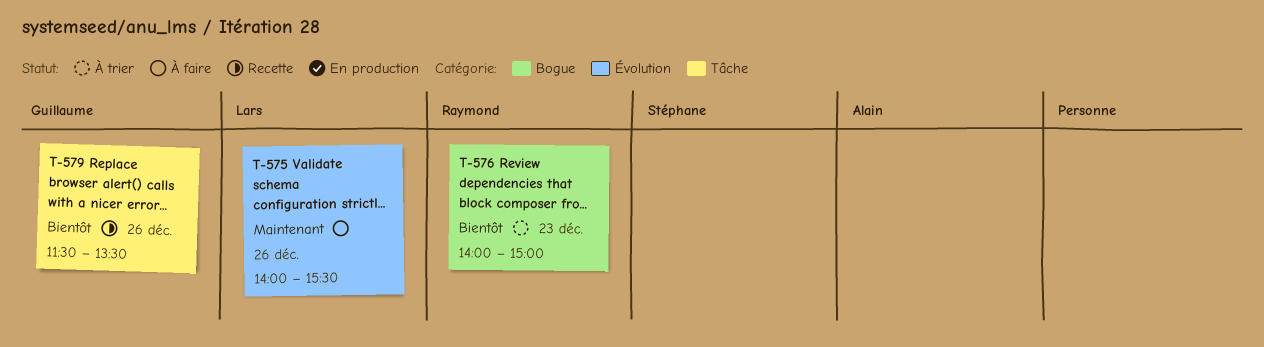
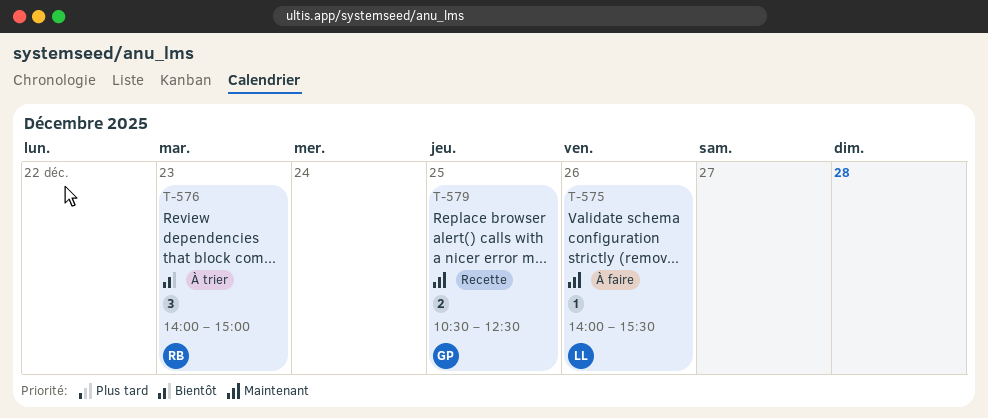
T-579, priority: Bientôt -> Maintenant
T-579, day: Dec 26 -> Dec 25
T-579, begins: 11:30 -> 10:30
T-579, ends: 13:30 -> 12:30

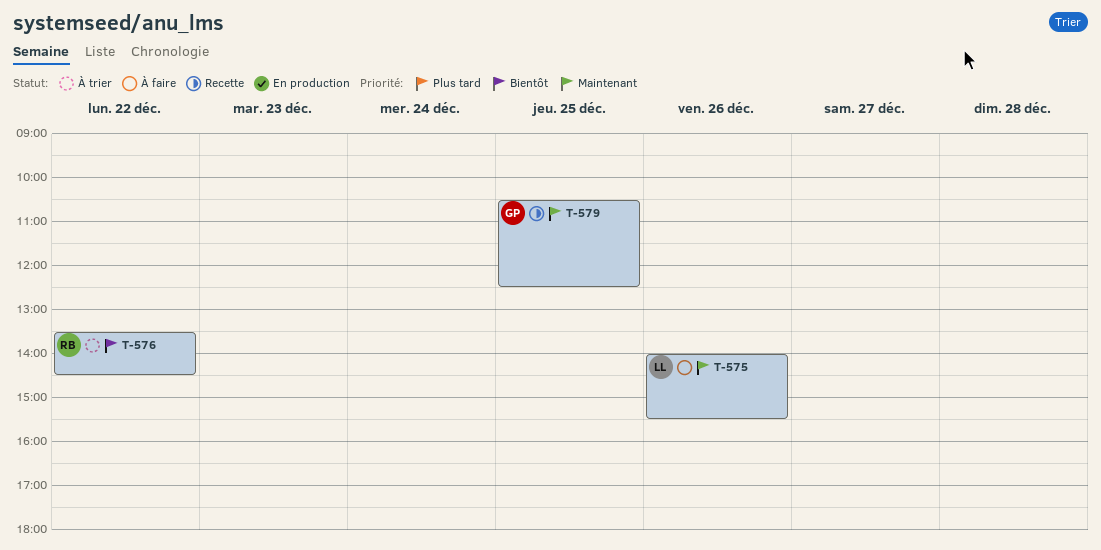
T-576, day: Dec 23 -> Dec 22
T-576, begins: 14:00 -> 13:30
T-576, ends: 15:00 -> 14:30

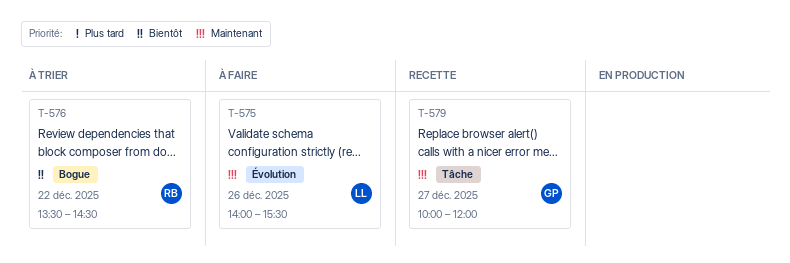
T-579, day: Dec 25 -> Dec 27
T-579, begins: 10:30 -> 10:00
T-579, ends: 12:30 -> 12:00

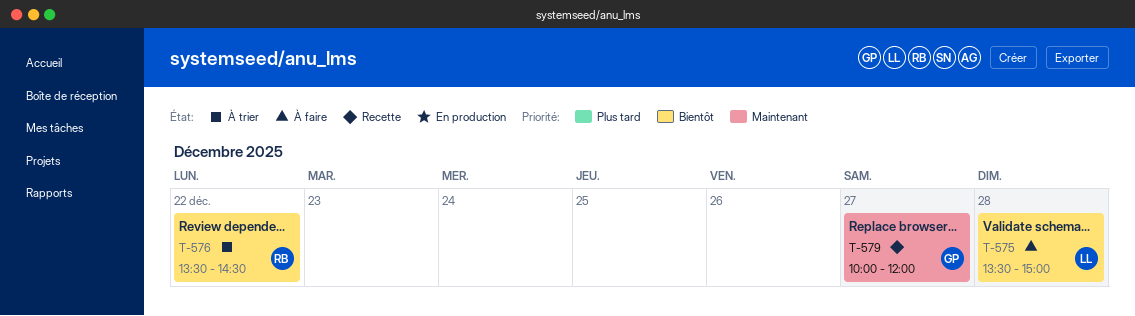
T-575, priority: Maintenant -> Bientôt
T-575, day: Dec 26 -> Dec 28
T-575, begins: 14:00 -> 13:30
T-575, ends: 15:30 -> 15:00

